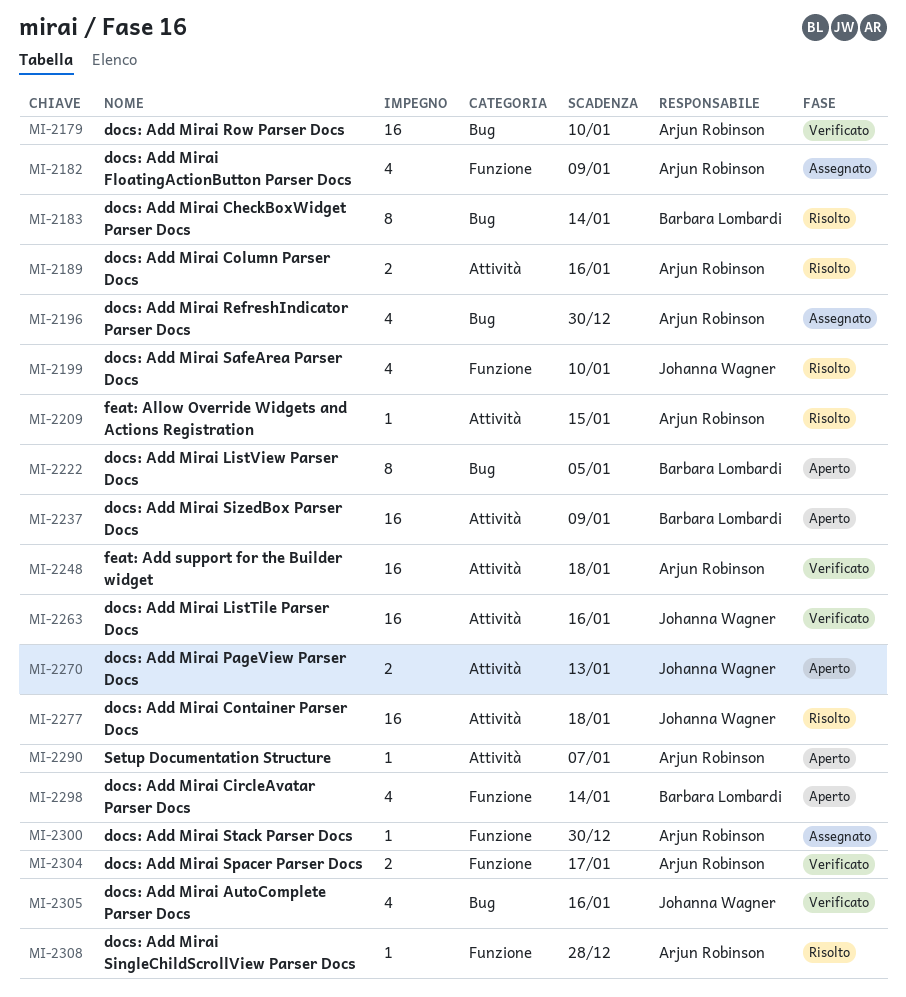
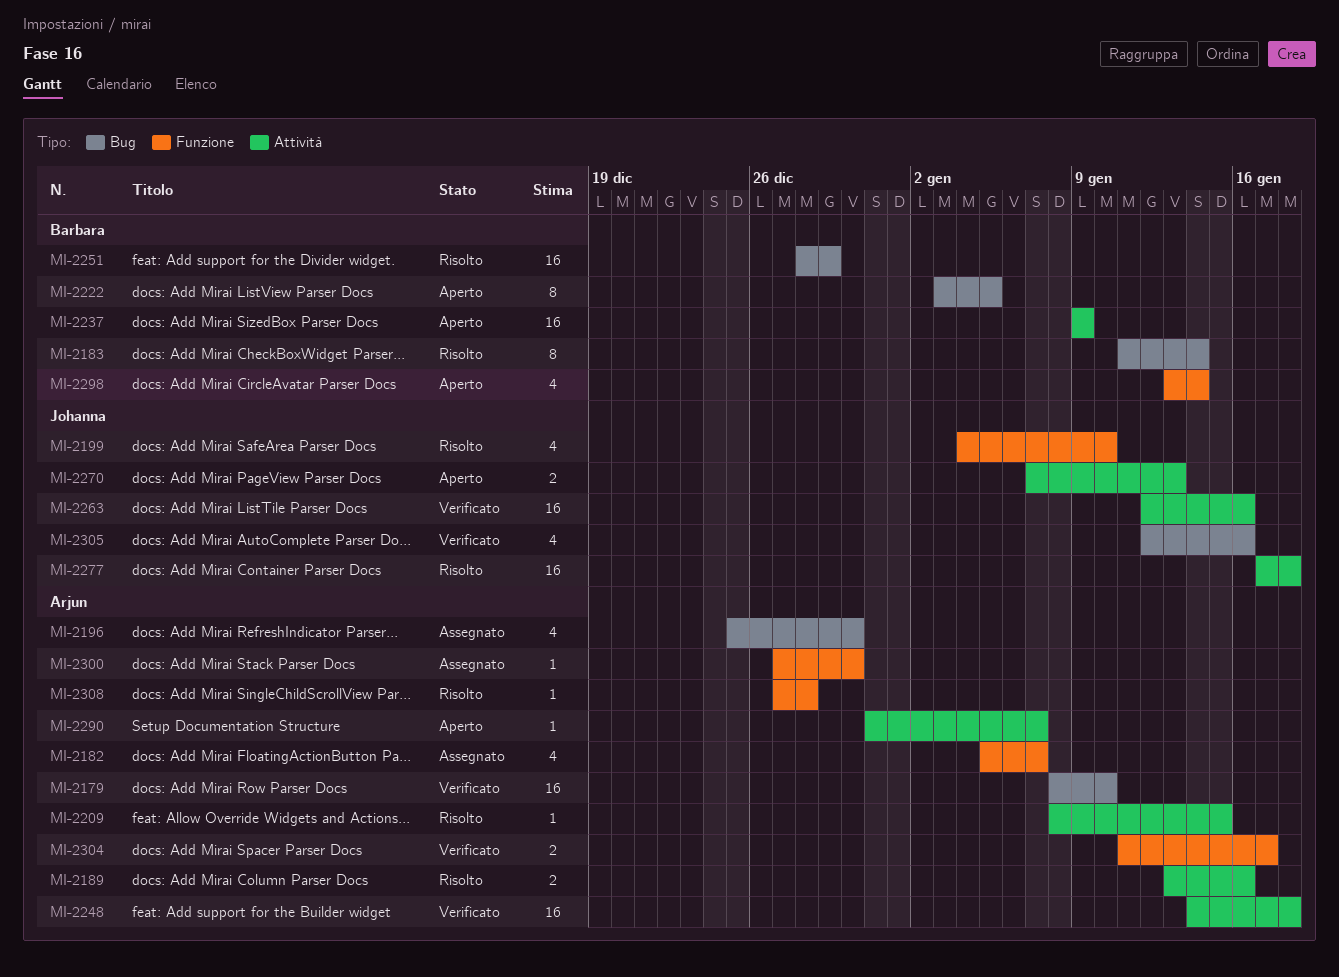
MI-2182, due: Jan 9 -> Jan 7
MI-2251: none -> present

